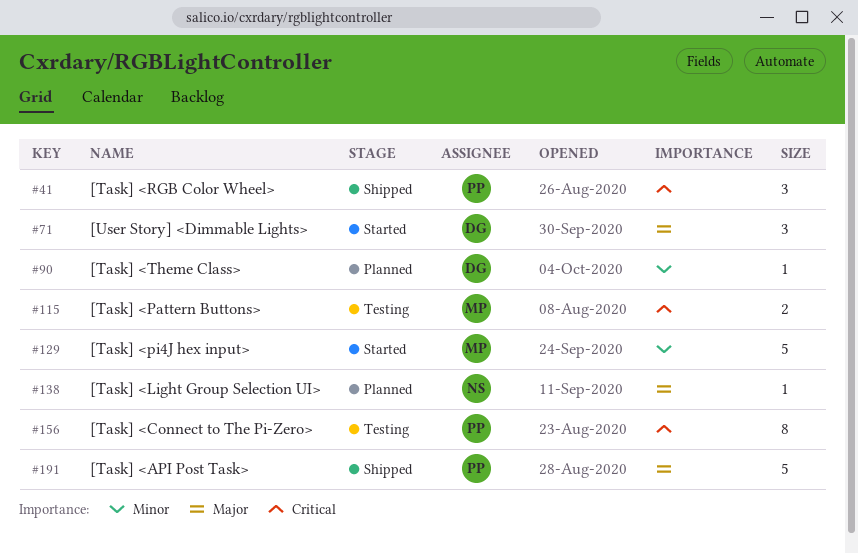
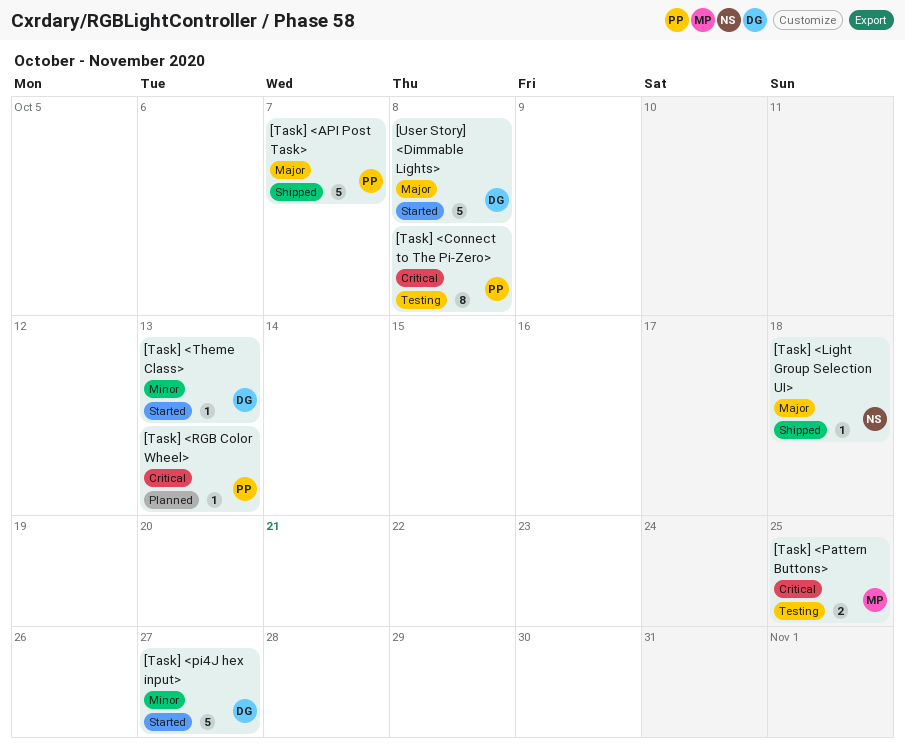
[Task] <Light Group Selection UI>, status: Planned -> Shipped
[Task] <pi4J hex input>, owner: MP -> DG
[Task] <RGB Color Wheel>, status: Shipped -> Planned
[Task] <RGB Color Wheel>, estimate: 3 -> 1
[Task] <Theme Class>, status: Planned -> Started
[User Story] <Dimmable Lights>, estimate: 3 -> 5

